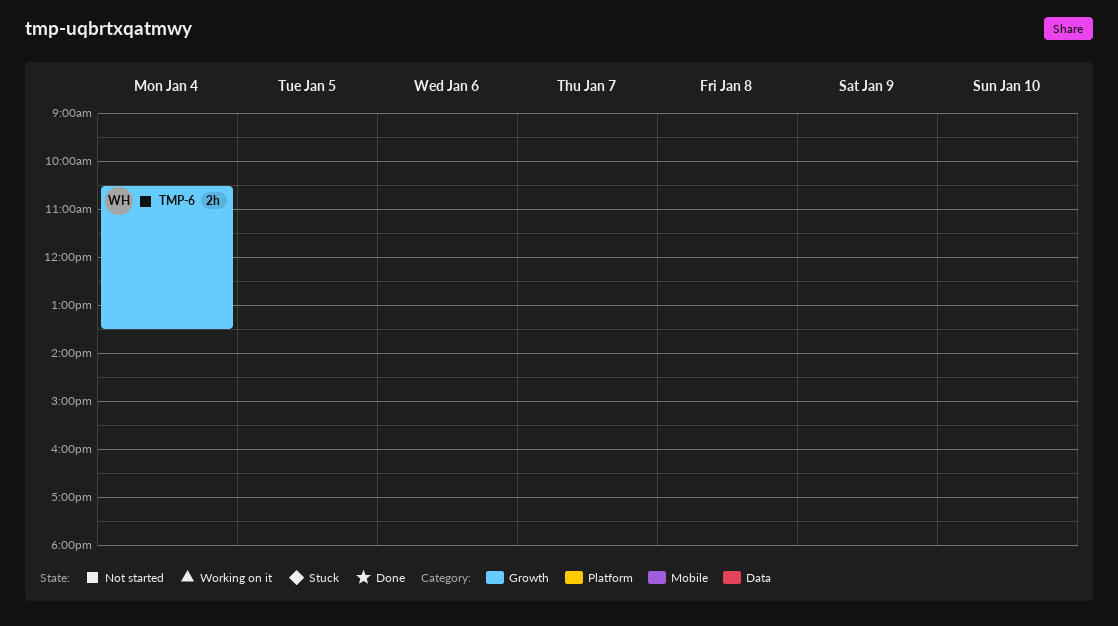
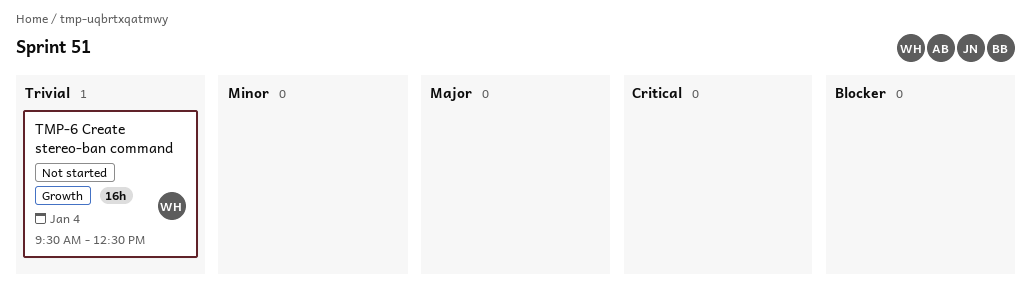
TMP-6, estimate: 2h -> 16h
TMP-6, begins: 10:30 -> 09:30
TMP-6, ends: 13:30 -> 12:30

